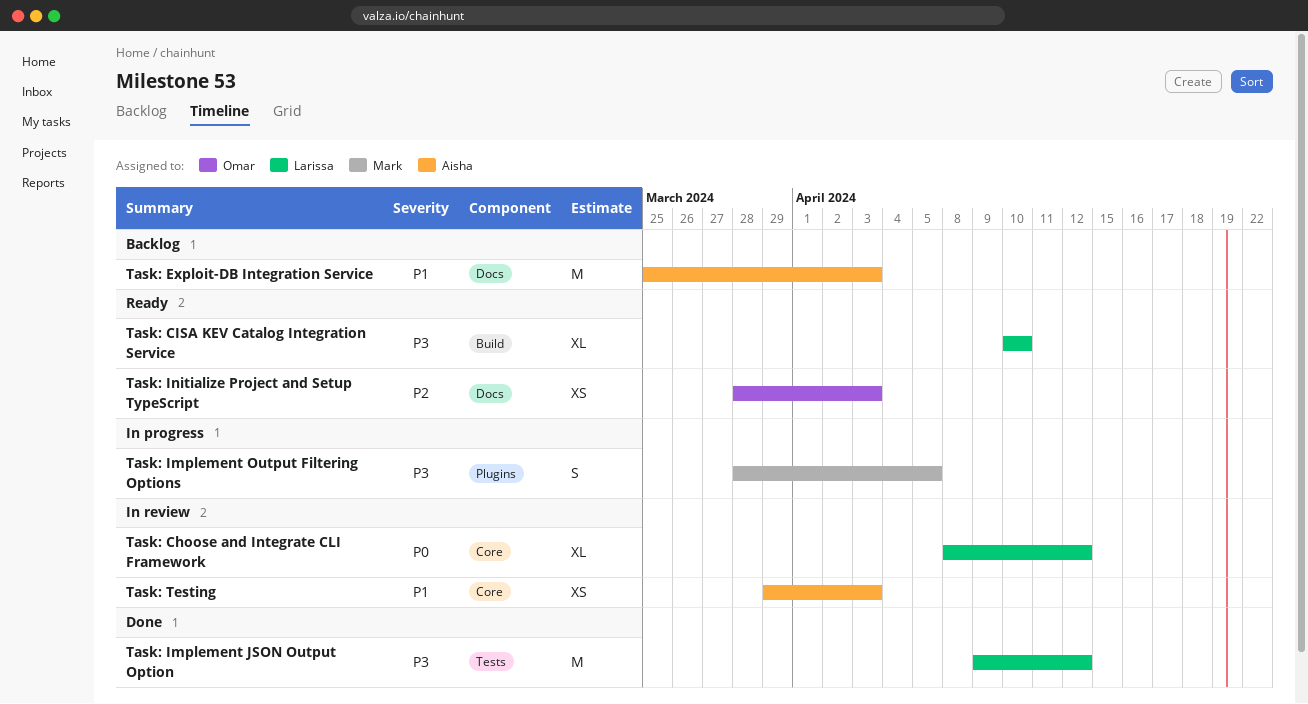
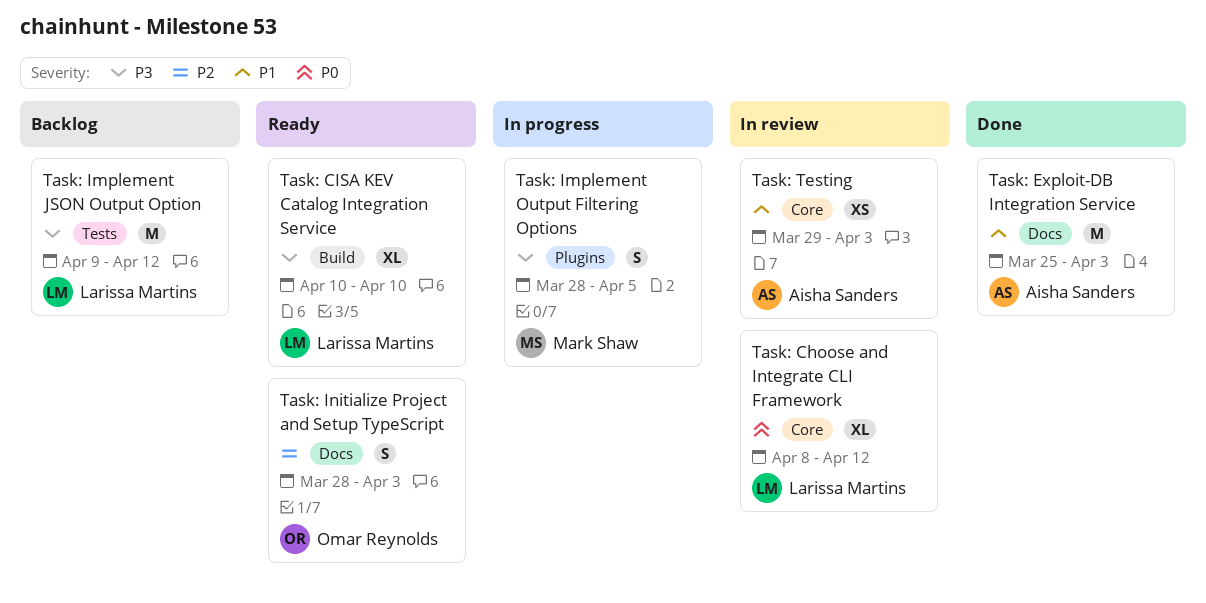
Task: Exploit-DB Integration Service, status: Backlog -> Done
Task: Implement JSON Output Option, status: Done -> Backlog
Task: Initialize Project and Setup TypeScript, estimate: XS -> S

